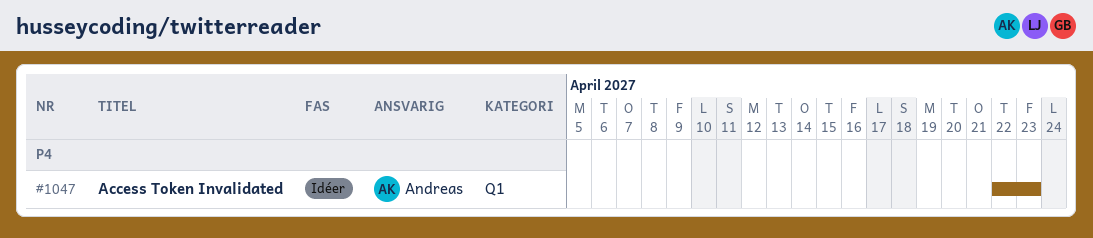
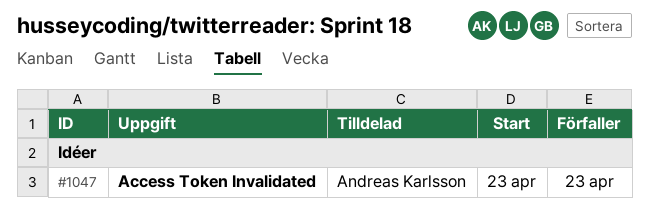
#1047, start: Apr 22 -> Apr 23

